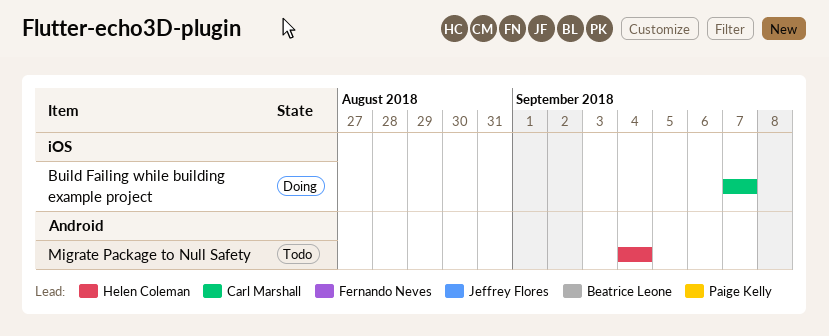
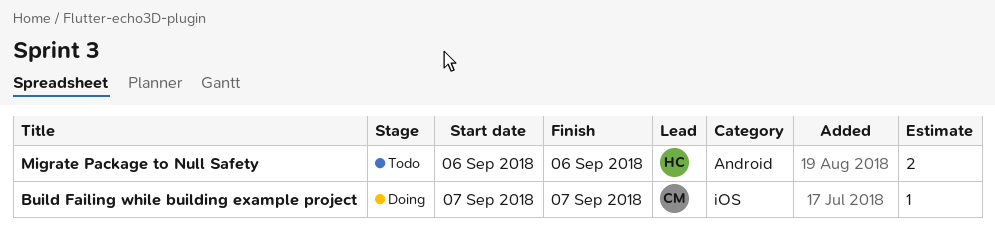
Migrate Package to Null Safety, start: Sep 4 -> Sep 6
Migrate Package to Null Safety, due: Sep 4 -> Sep 6

